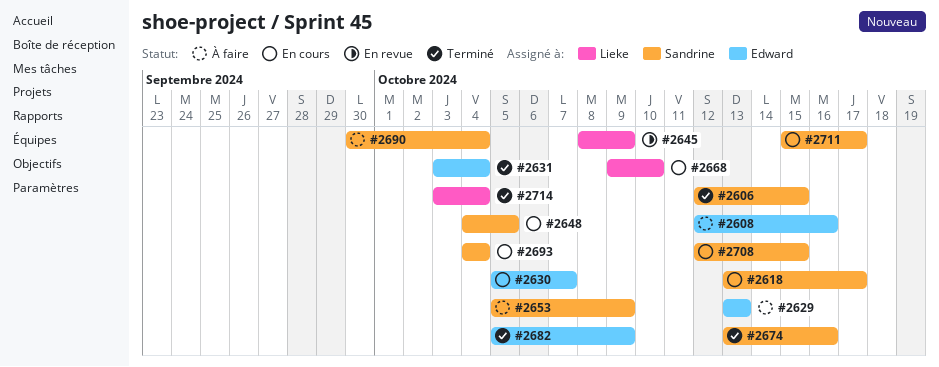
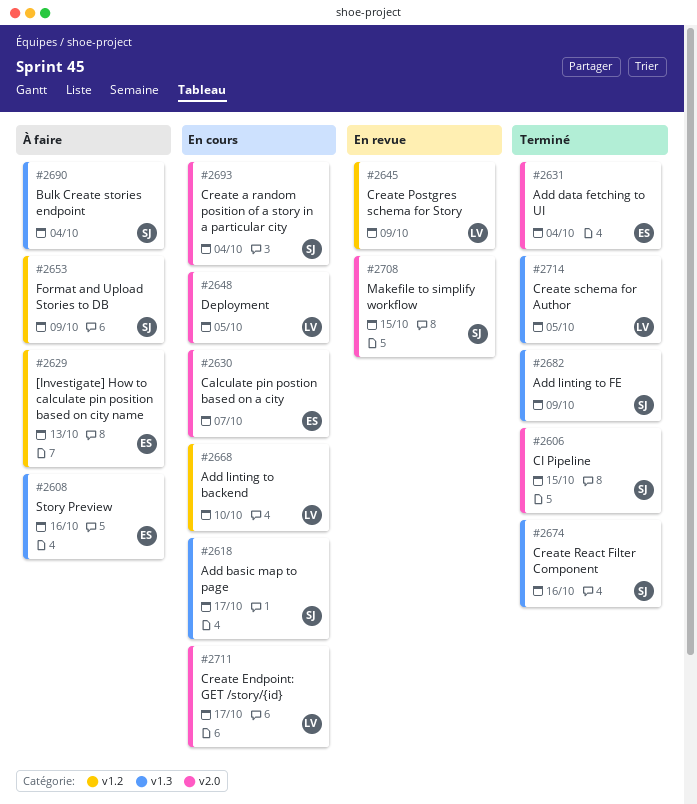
#2648, owner: Sandrine -> Lieke
#2682, owner: Edward -> Sandrine
#2708, status: En cours -> En revue
#2711, owner: Sandrine -> Lieke
#2714, due: Oct 4 -> Oct 5

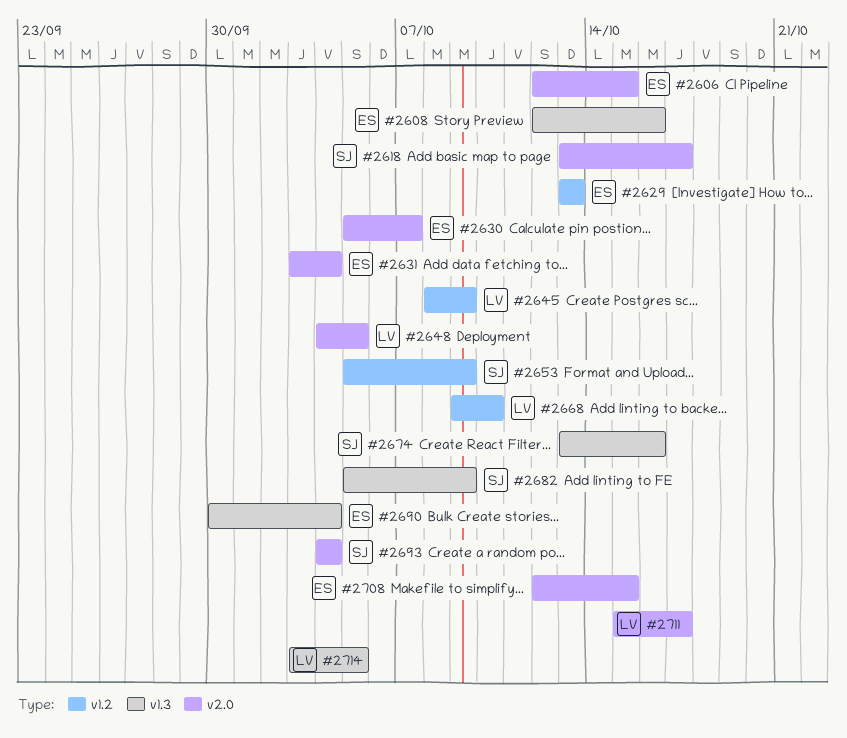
#2606, owner: SJ -> ES
#2618, label: v1.3 -> v2.0
#2690, owner: SJ -> ES
#2708, owner: SJ -> ES

